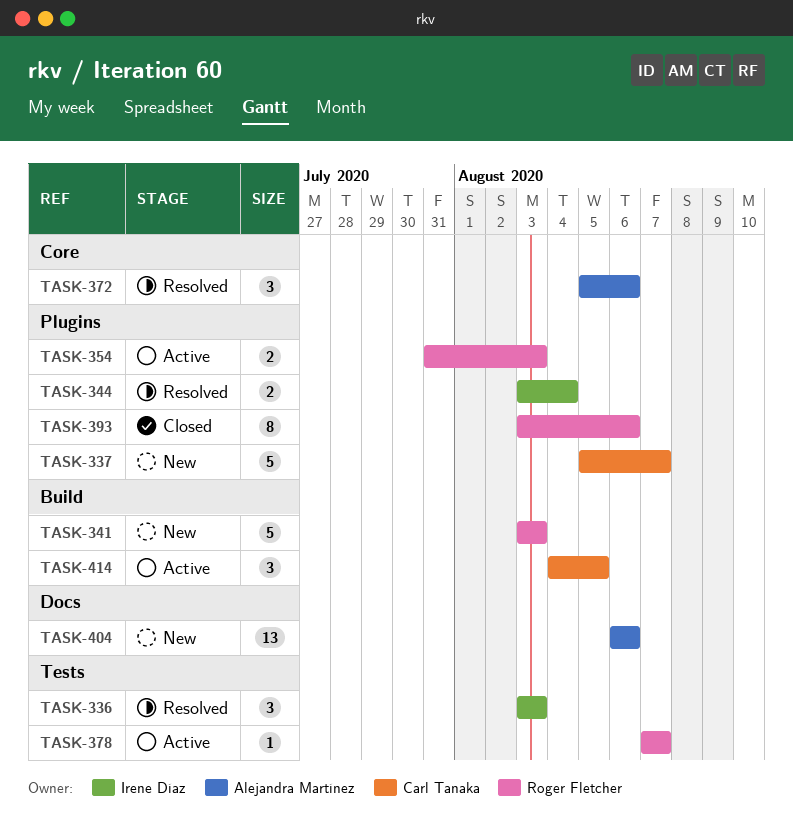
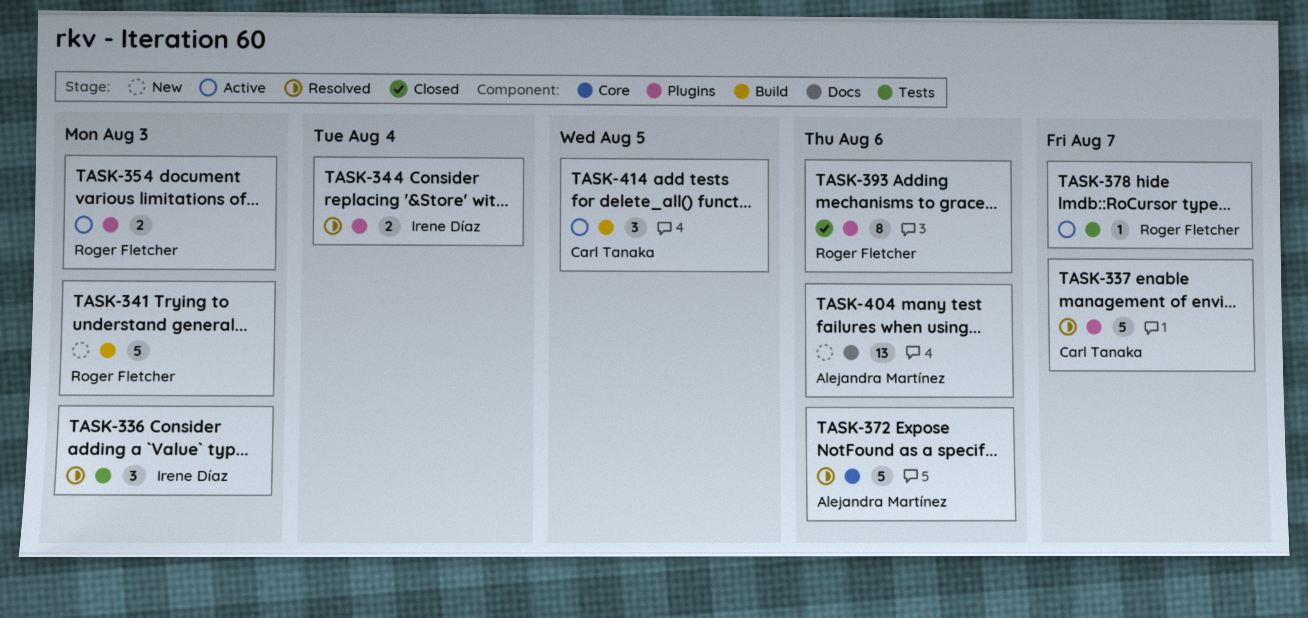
TASK-337, status: New -> Resolved
TASK-372, estimate: 3 -> 5

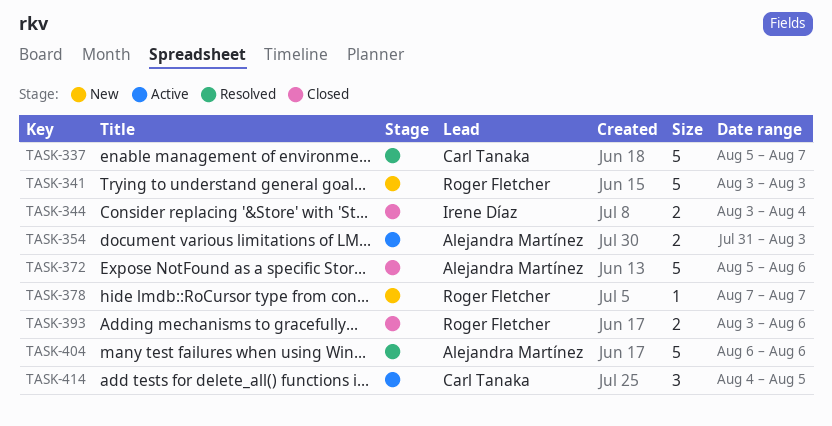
TASK-336: present -> none
TASK-344, status: Resolved -> Closed
TASK-354, owner: Roger Fletcher -> Alejandra Martínez
TASK-372, status: Resolved -> Closed
TASK-378, status: Active -> New
TASK-393, estimate: 8 -> 2
TASK-404, status: New -> Resolved
TASK-404, estimate: 13 -> 5

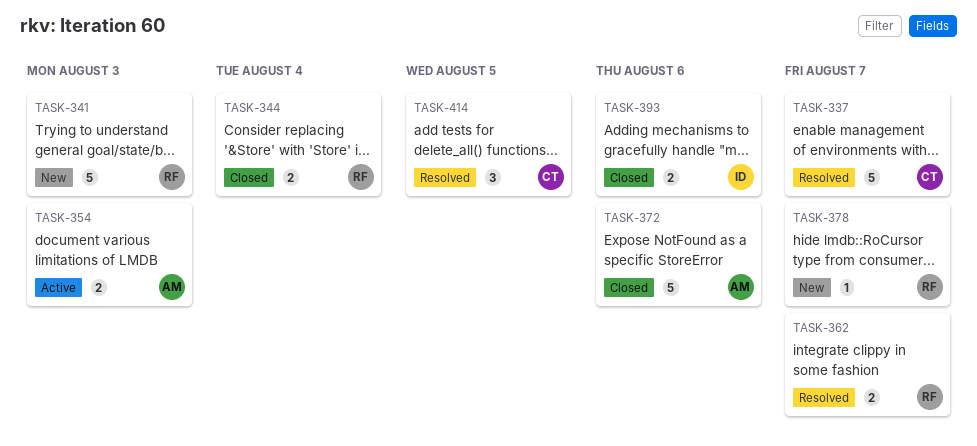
TASK-344, owner: Irene Díaz -> Roger Fletcher
TASK-362: none -> present
TASK-393, owner: Roger Fletcher -> Irene Díaz
TASK-404: present -> none
TASK-414, status: Active -> Resolved

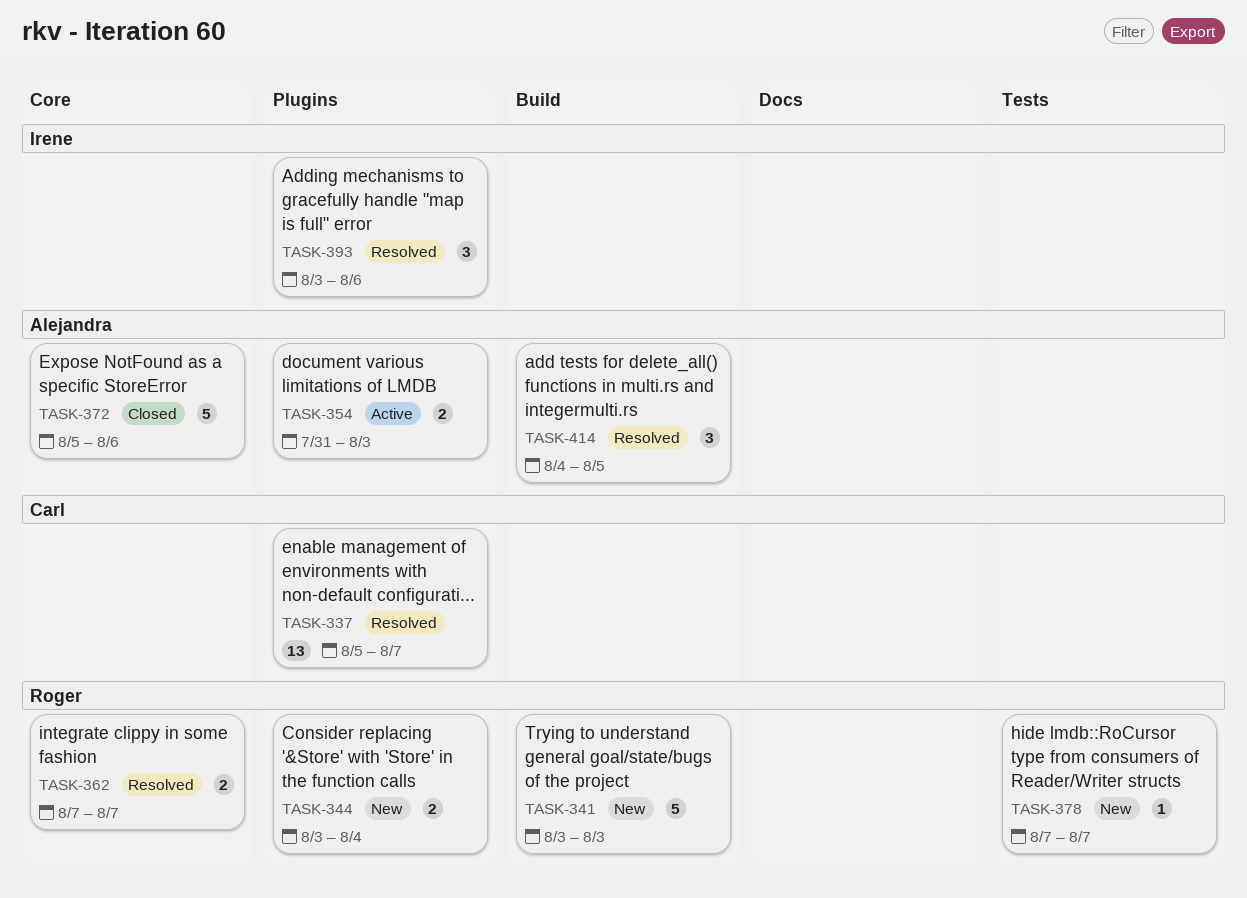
TASK-337, estimate: 5 -> 13
TASK-344, status: Closed -> New
TASK-393, status: Closed -> Resolved
TASK-393, estimate: 2 -> 3
TASK-414, owner: Carl -> Alejandra

